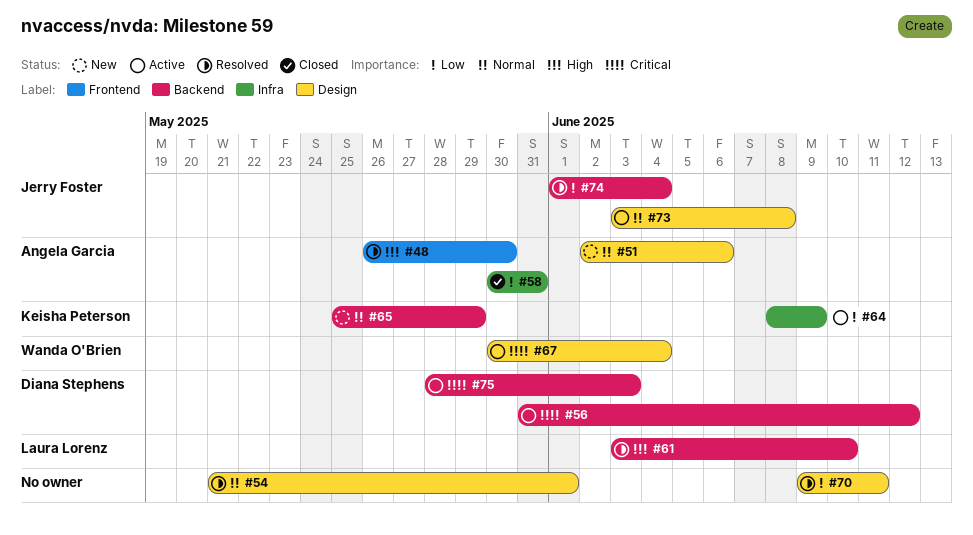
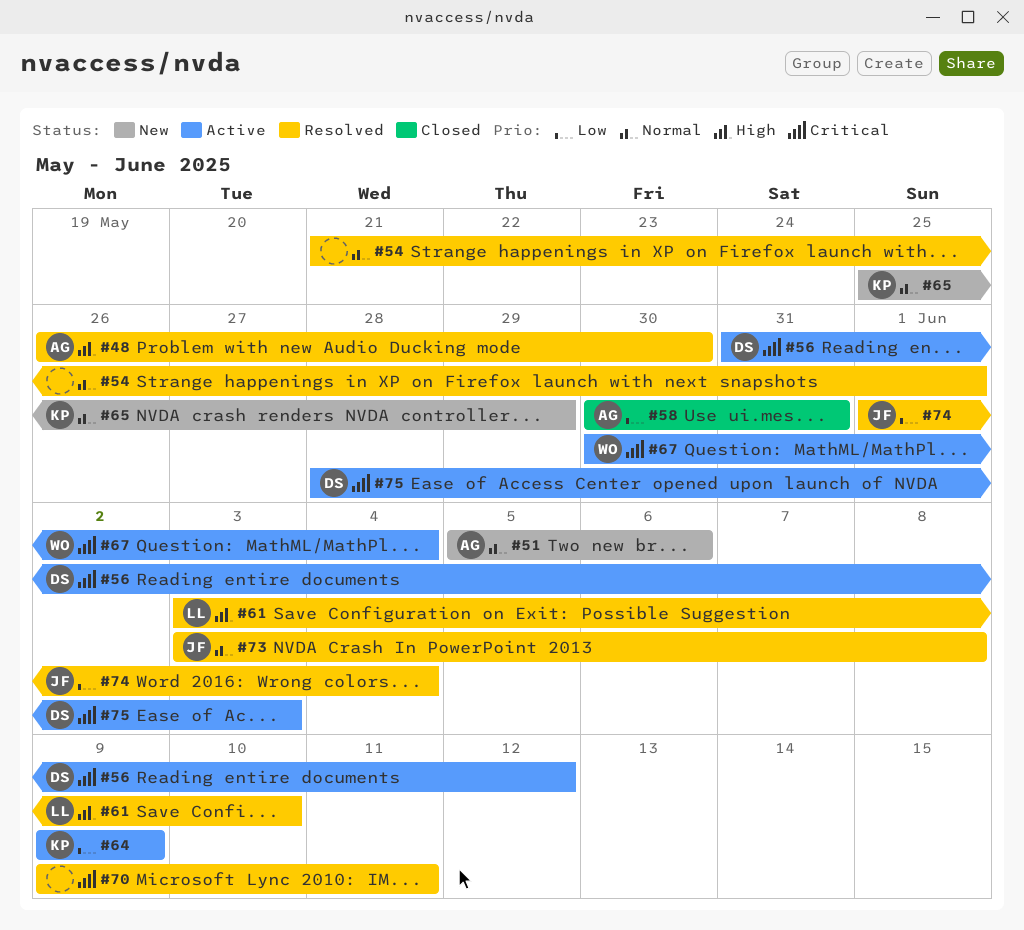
#51, start: Jun 2 -> Jun 5
#64, start: Jun 8 -> Jun 9
#70, priority: Low -> Critical
#73, status: Active -> Resolved

